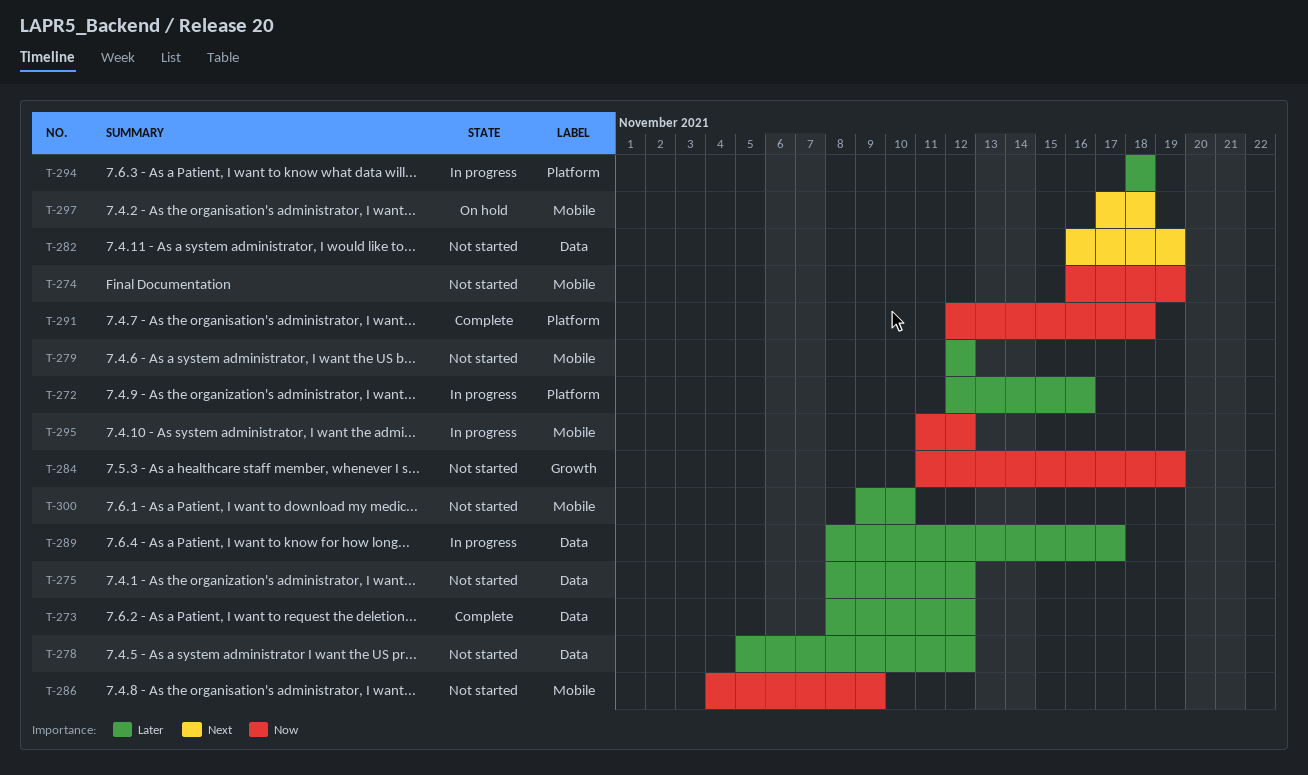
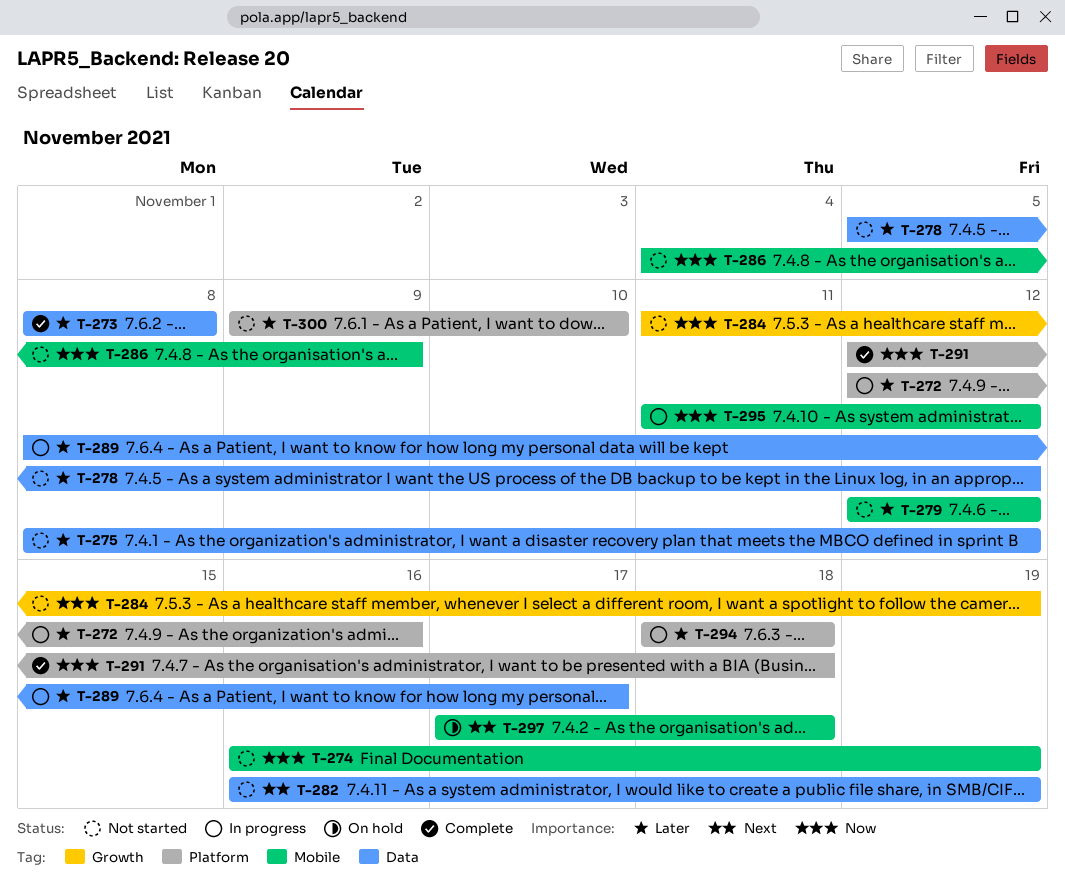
T-273, due: Nov 12 -> Nov 8
T-300, label: Mobile -> Platform

